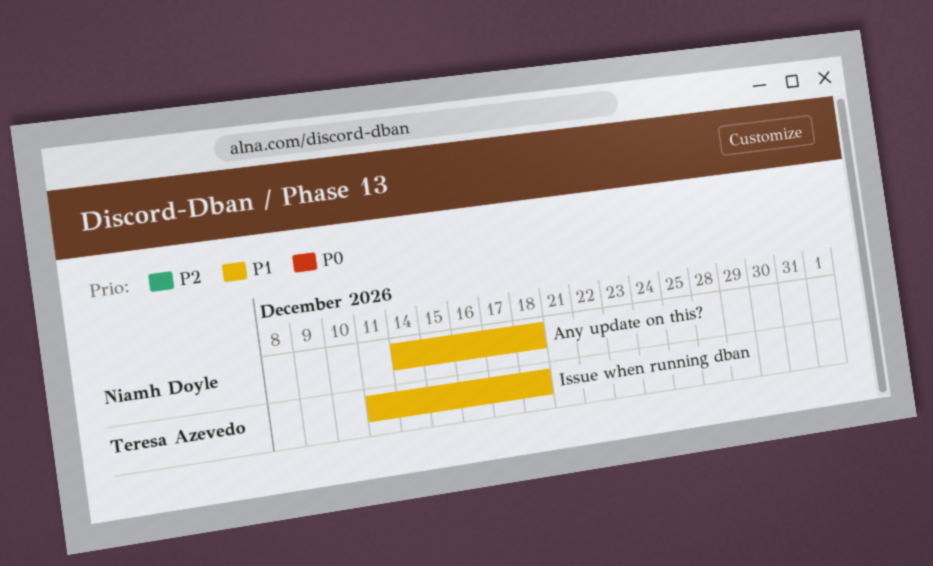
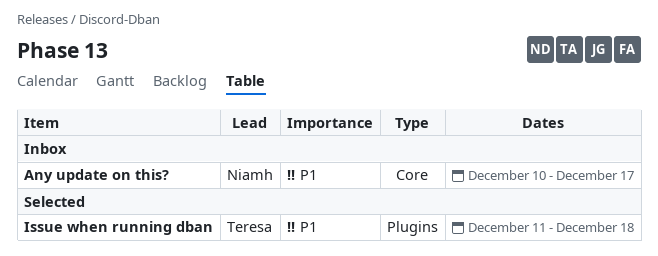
Any update on this?, start: Dec 14 -> Dec 10
Any update on this?, due: Dec 18 -> Dec 17

